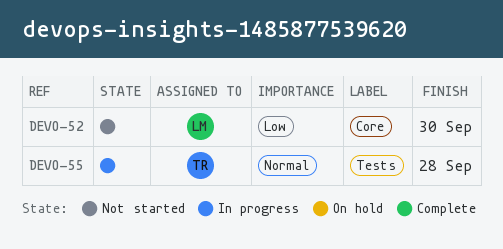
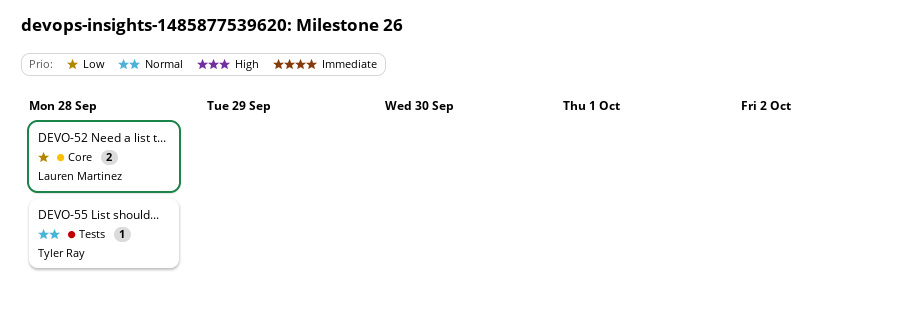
DEVO-52, due: Sep 30 -> Sep 28

